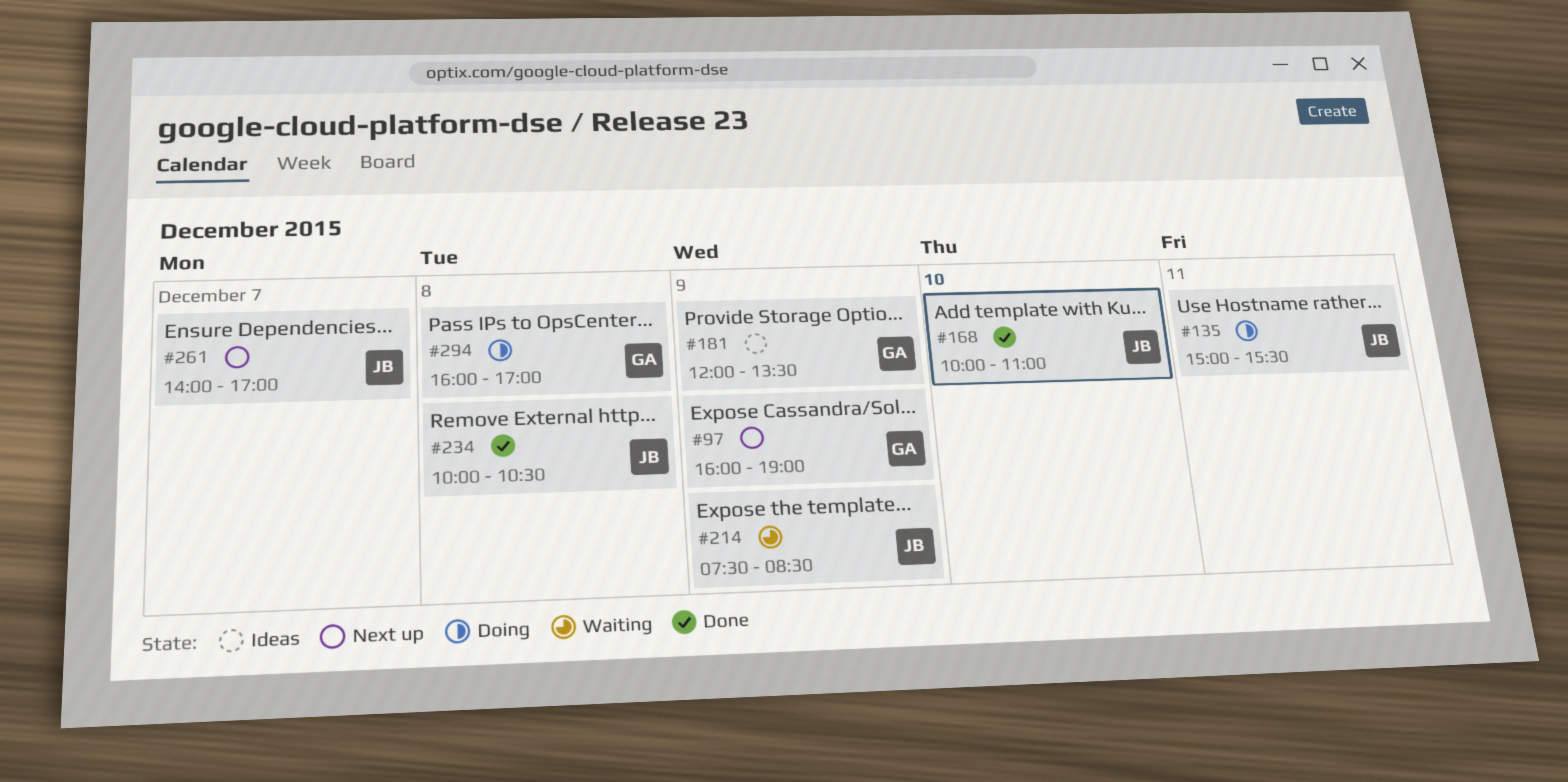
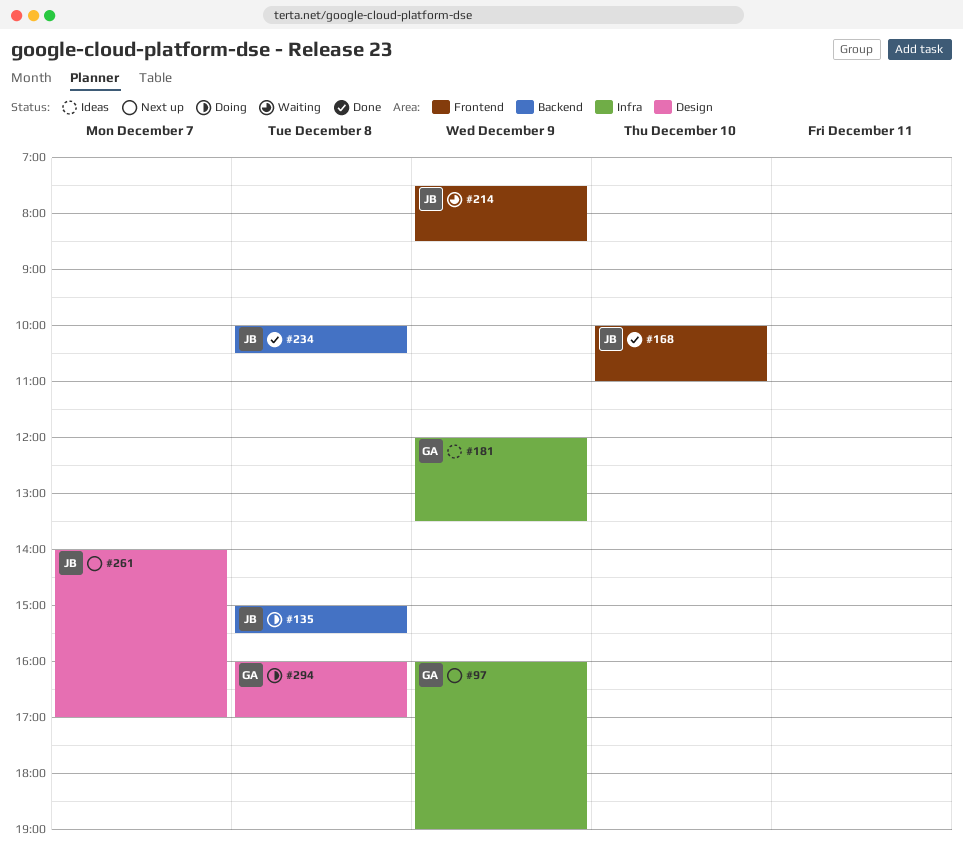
#135, day: Dec 11 -> Dec 8

